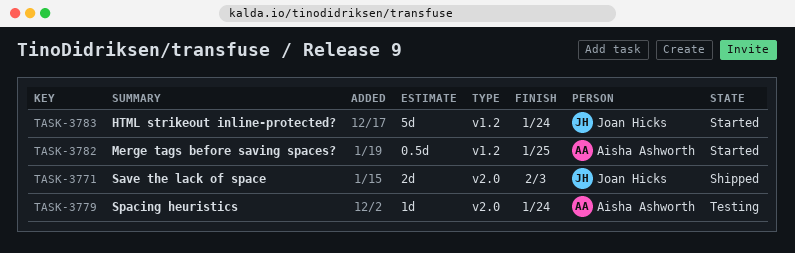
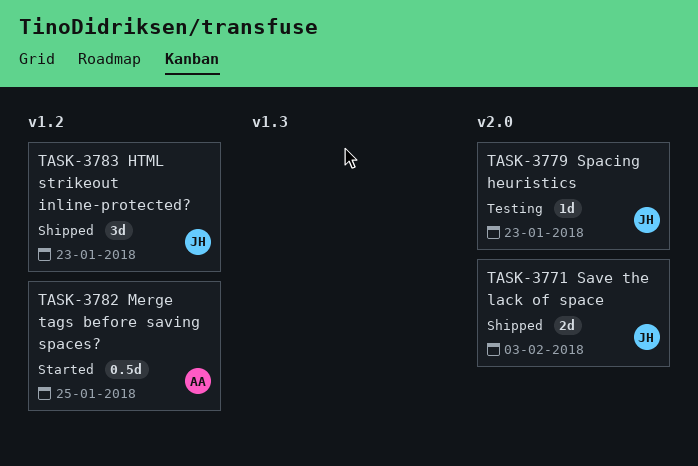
TASK-3779, owner: Aisha Ashworth -> Joan Hicks
TASK-3779, due: Jan 24 -> Jan 23
TASK-3783, status: Started -> Shipped
TASK-3783, estimate: 5d -> 3d
TASK-3783, due: Jan 24 -> Jan 23

